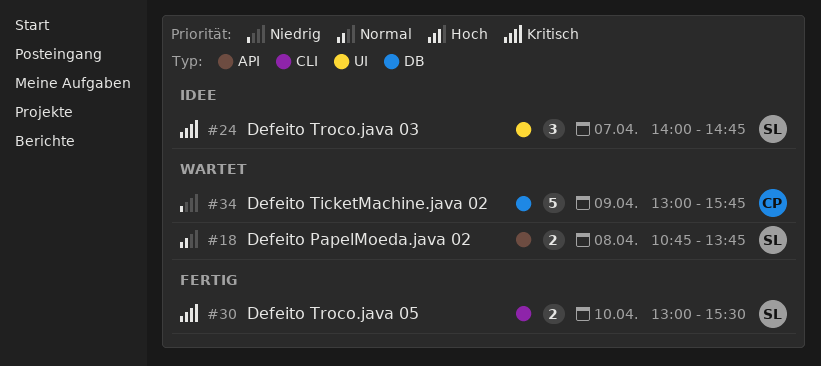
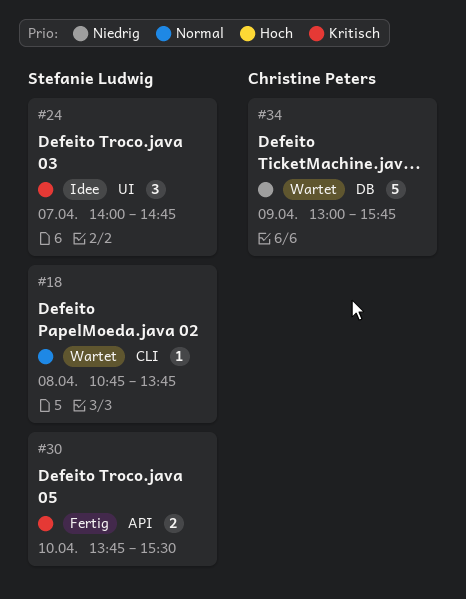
#18, label: API -> CLI
#18, estimate: 2 -> 1
#30, label: CLI -> API
#30, begins: 13:00 -> 13:45

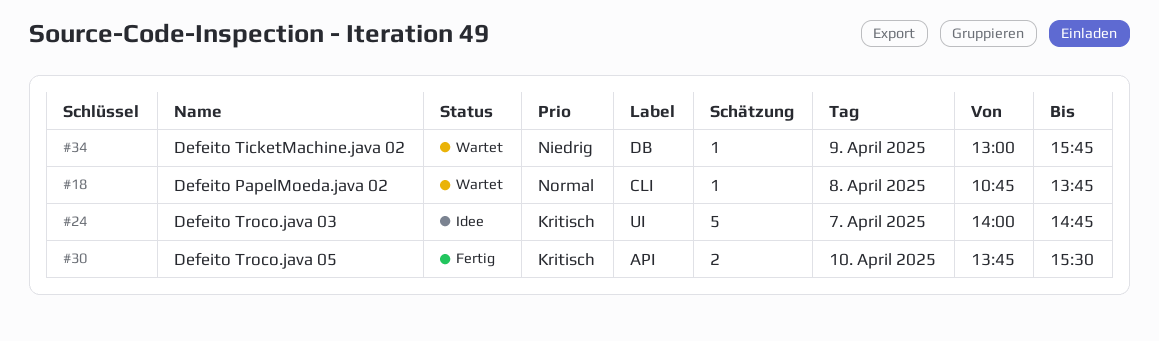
#24, estimate: 3 -> 5
#34, estimate: 5 -> 1

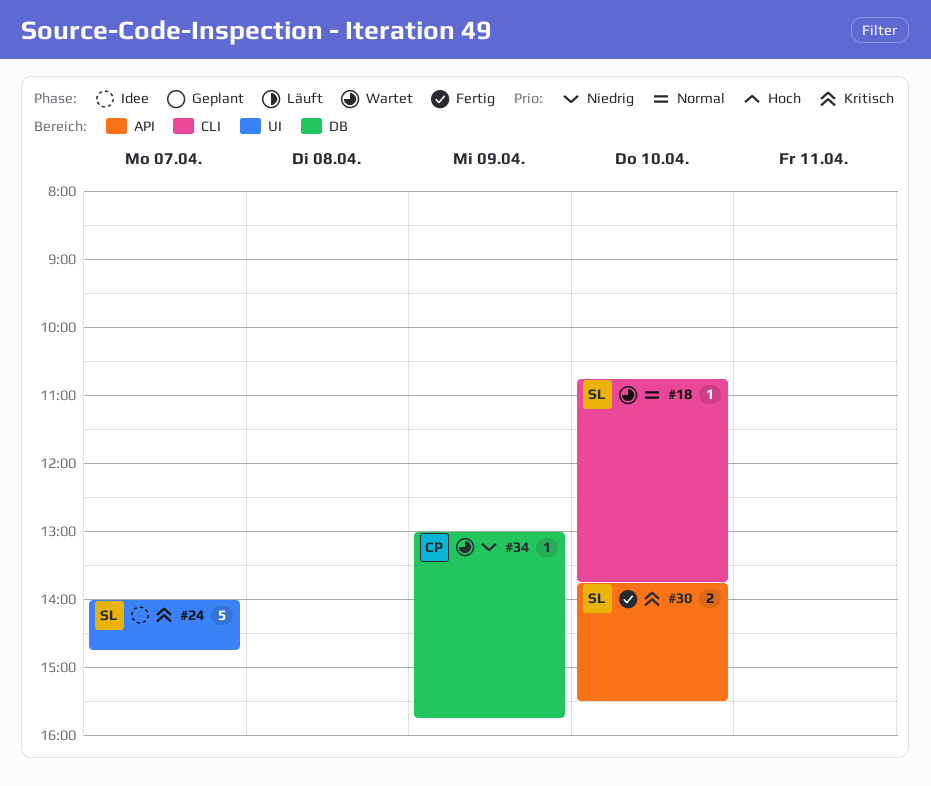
#18, day: Apr 8 -> Apr 10

